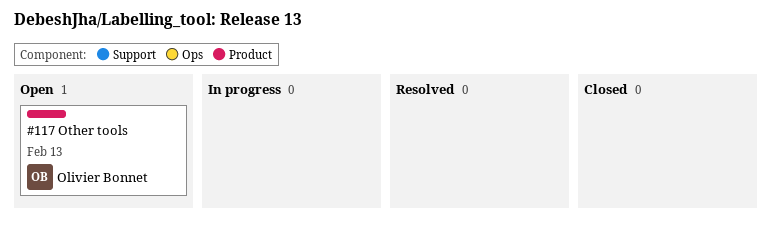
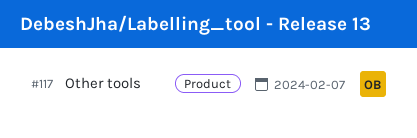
#117, due: Feb 13 -> Feb 7

